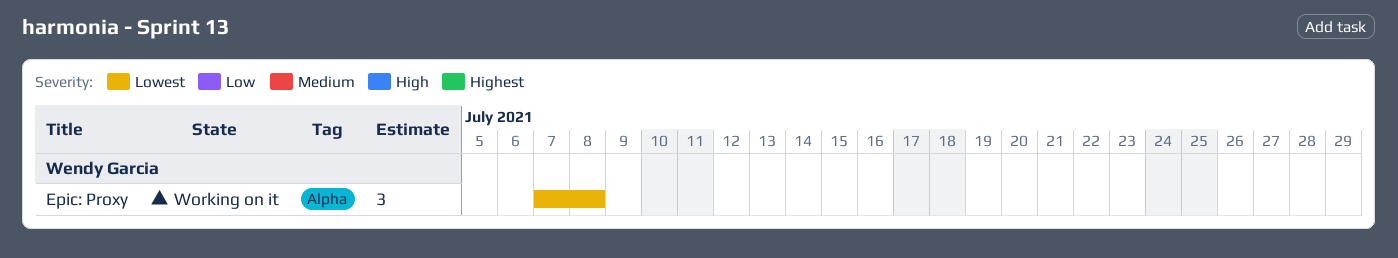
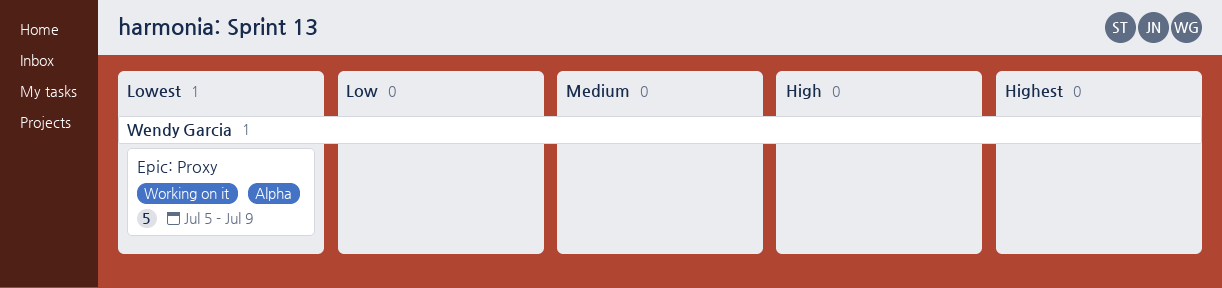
Epic: Proxy, estimate: 3 -> 5
Epic: Proxy, start: Jul 7 -> Jul 5
Epic: Proxy, due: Jul 8 -> Jul 9

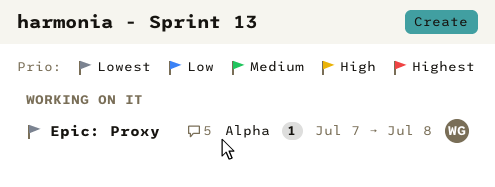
Epic: Proxy, estimate: 5 -> 1
Epic: Proxy, start: Jul 5 -> Jul 7
Epic: Proxy, due: Jul 9 -> Jul 8

